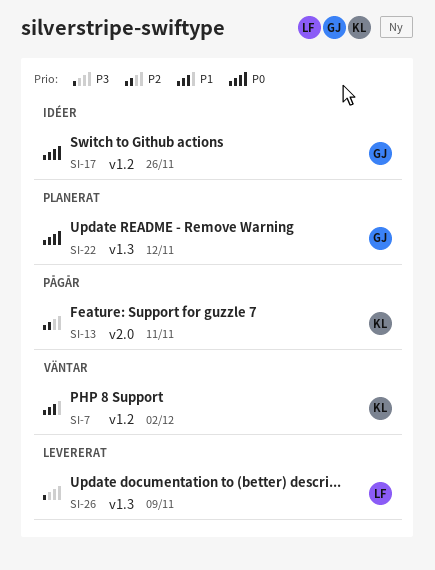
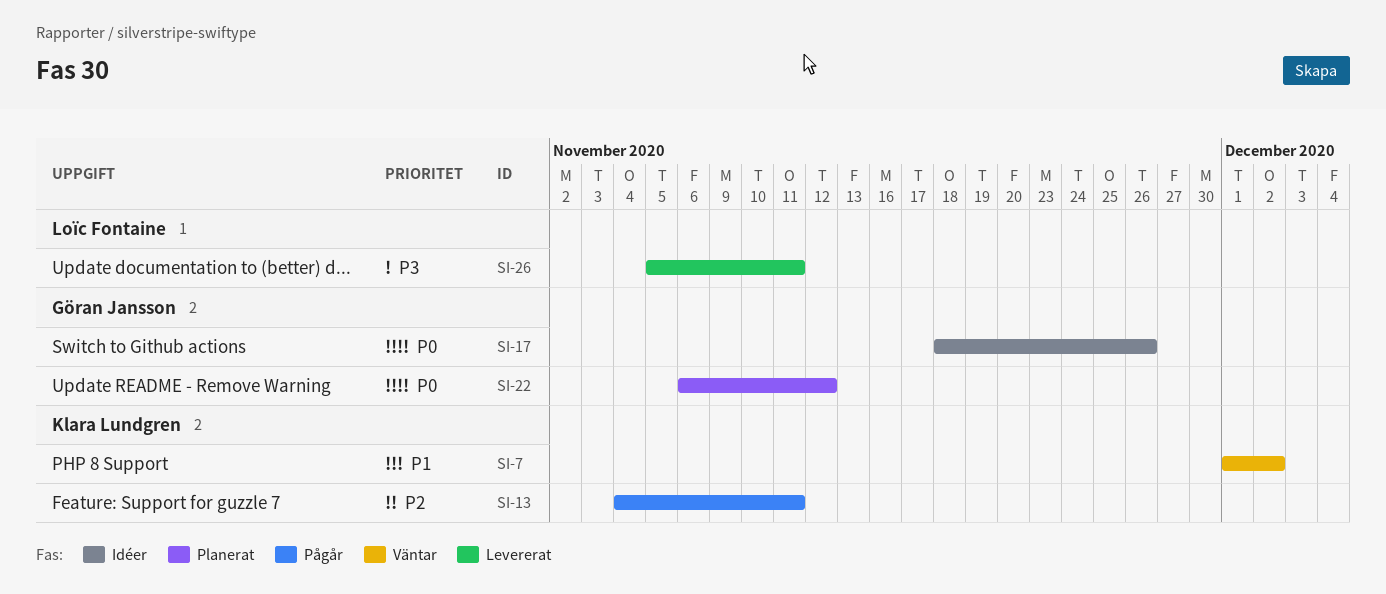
SI-26, due: Nov 9 -> Nov 11

